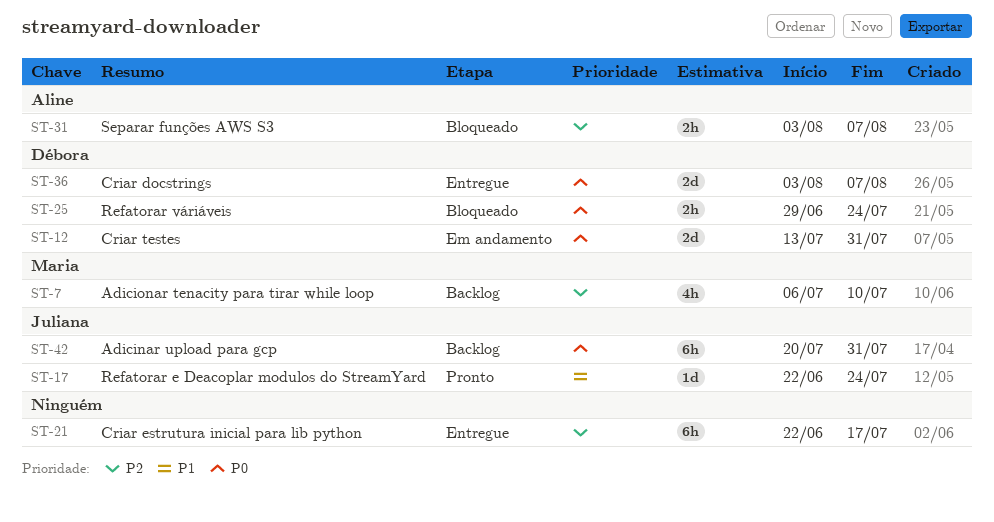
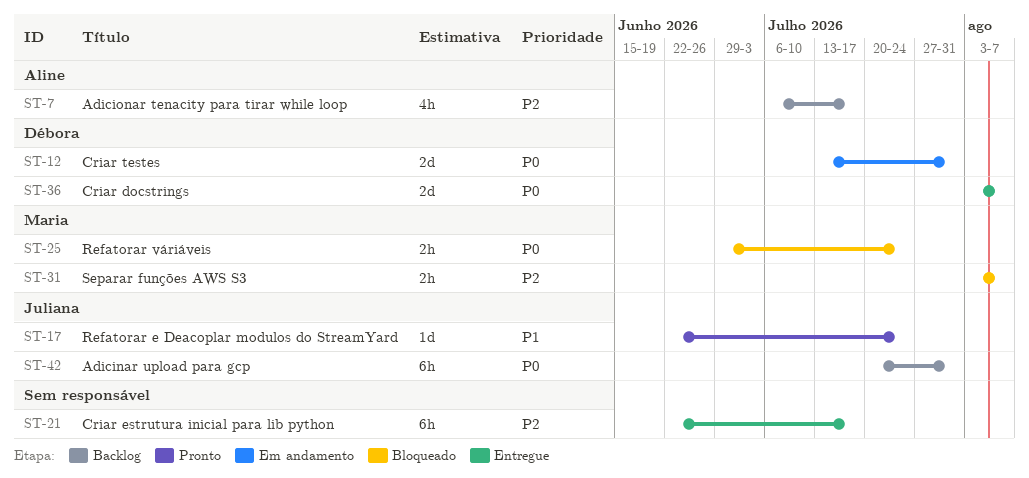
ST-7, owner: Maria -> Aline
ST-7, due: Jul 10 -> Jul 17
ST-25, owner: Débora -> Maria
ST-31, owner: Aline -> Maria

